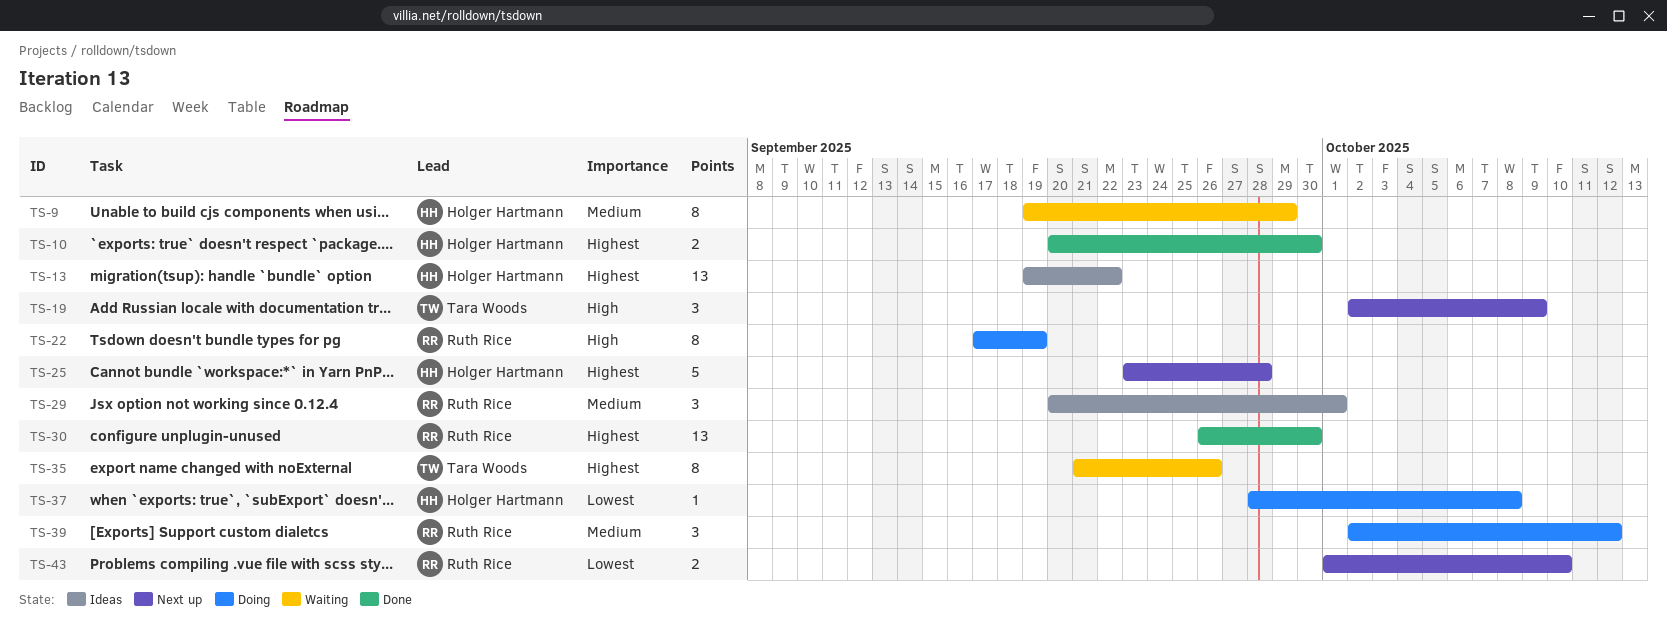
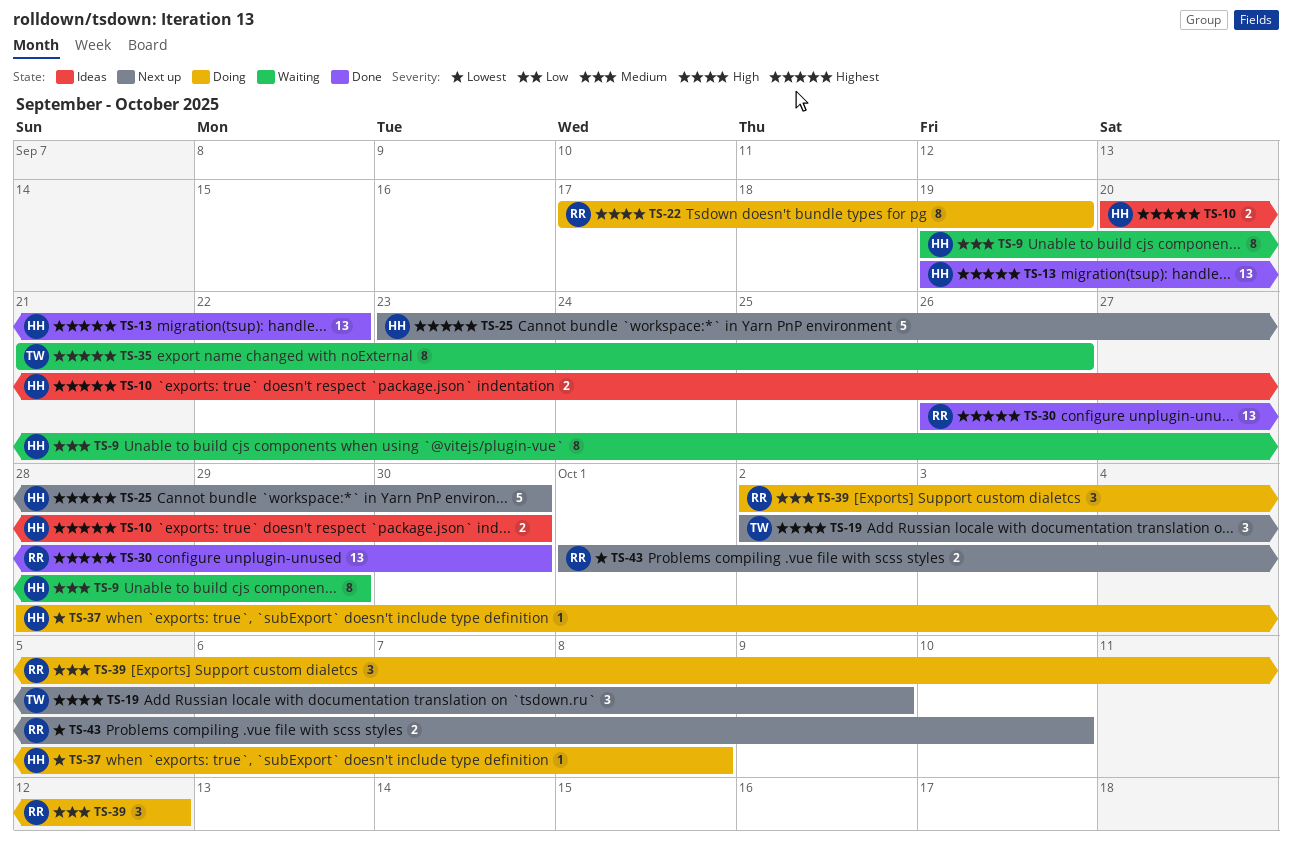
TS-10, status: Done -> Ideas
TS-13, status: Ideas -> Done
TS-25, due: Sep 28 -> Sep 30
TS-29: present -> none

